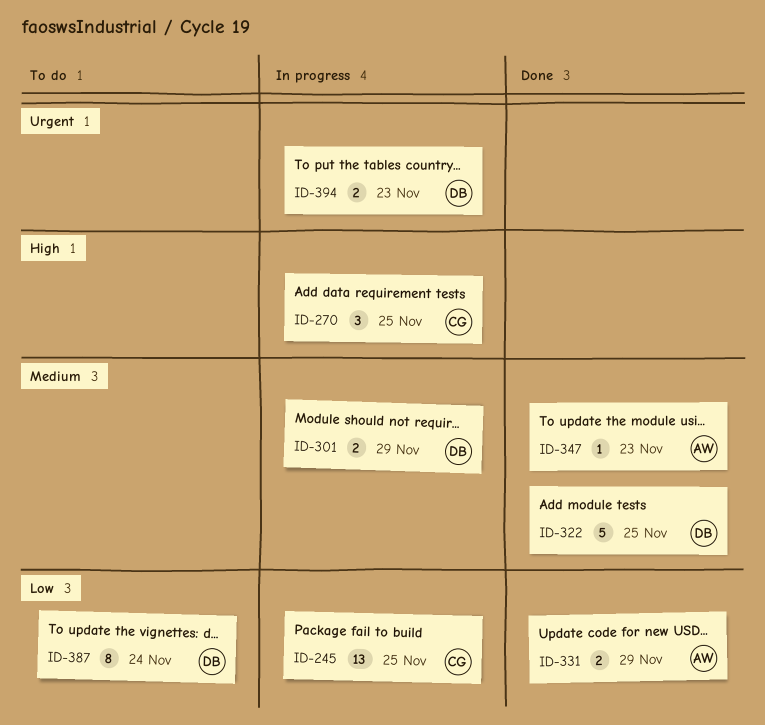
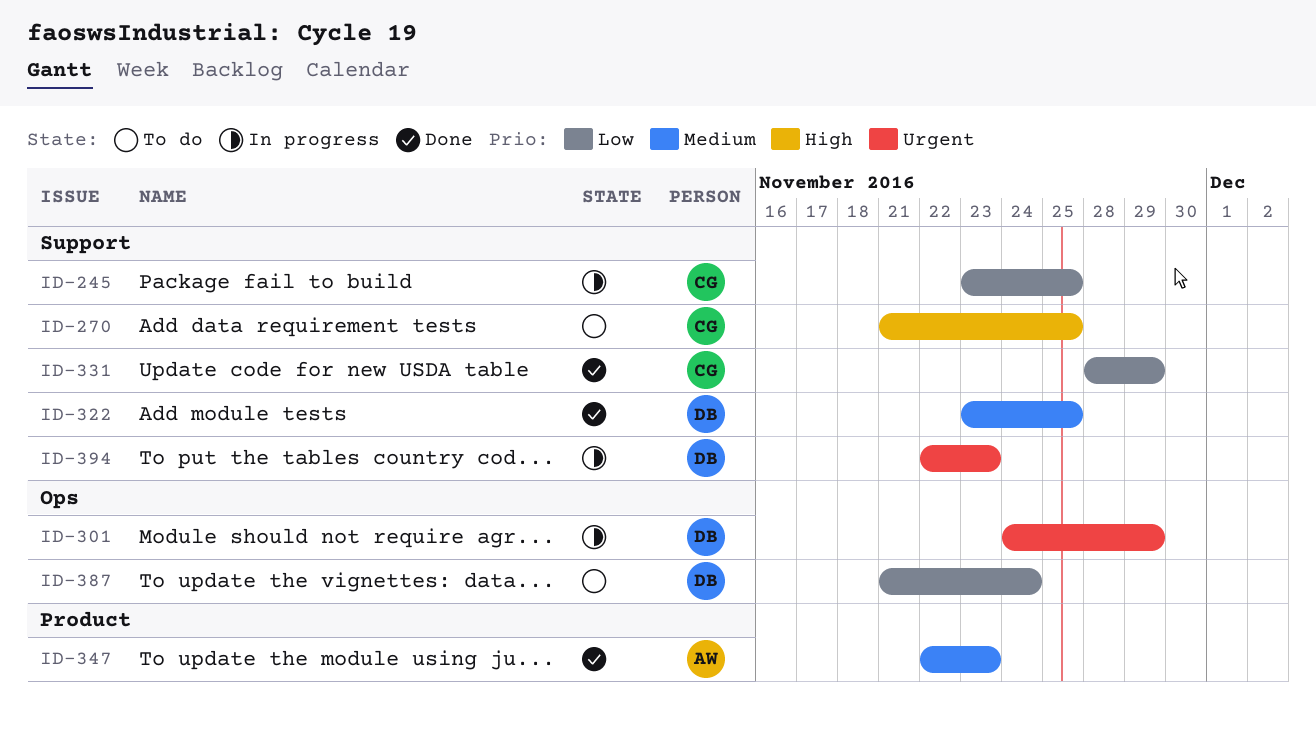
ID-270, status: In progress -> To do
ID-301, priority: Medium -> Urgent
ID-331, owner: AW -> CG

